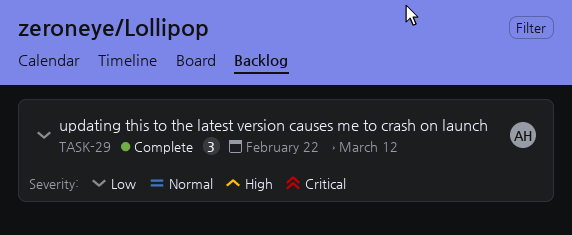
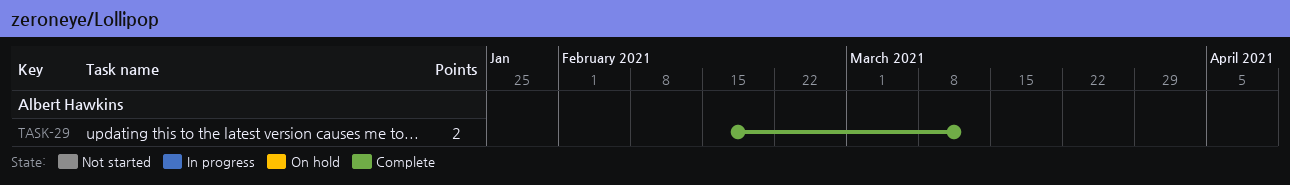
TASK-29, estimate: 3 -> 2
TASK-29, start: Feb 22 -> Feb 15

